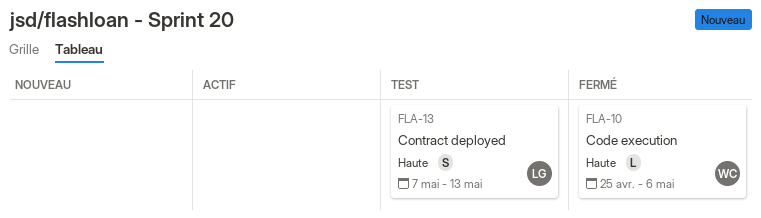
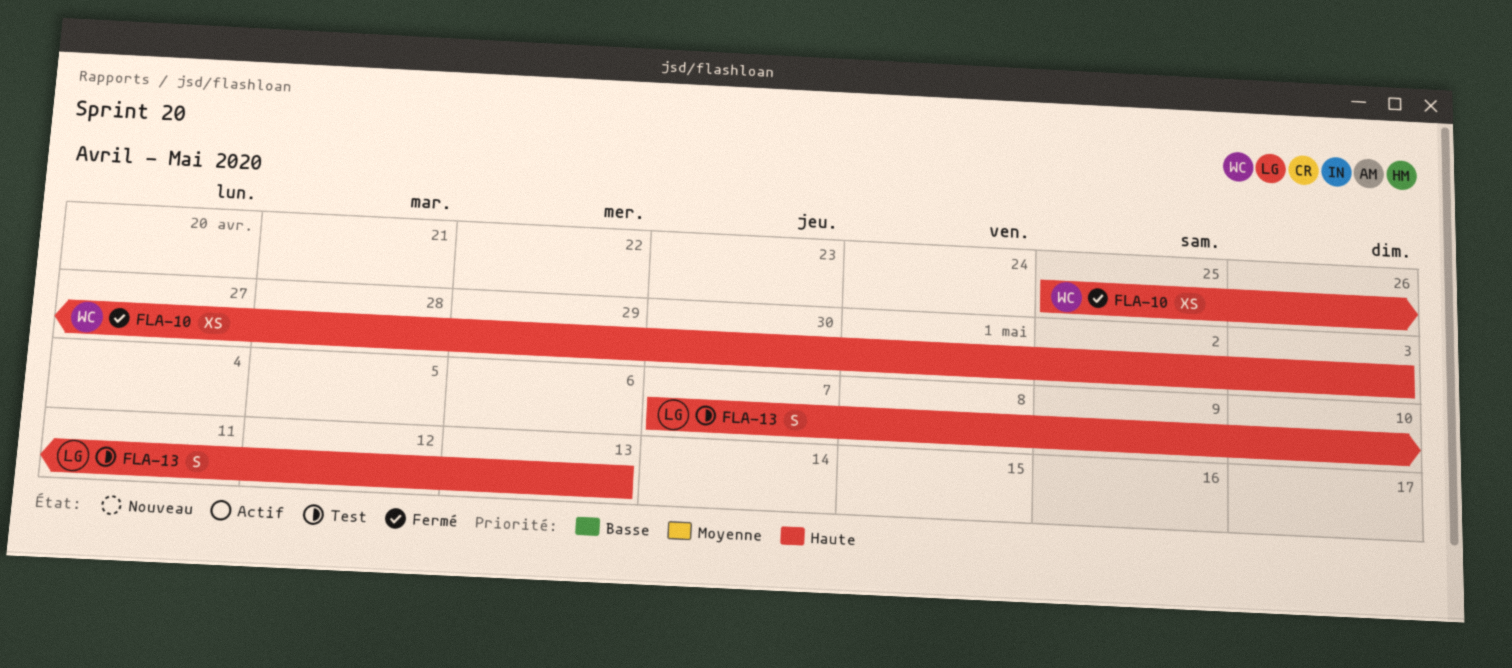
FLA-10, estimate: L -> XS
FLA-10, due: May 6 -> May 3

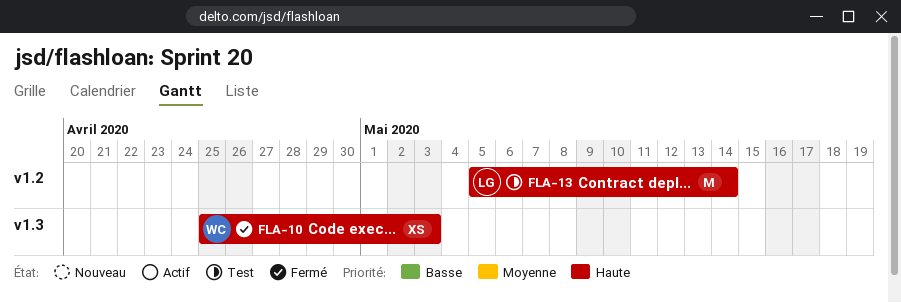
FLA-13, estimate: S -> M
FLA-13, start: May 7 -> May 5
FLA-13, due: May 13 -> May 14

